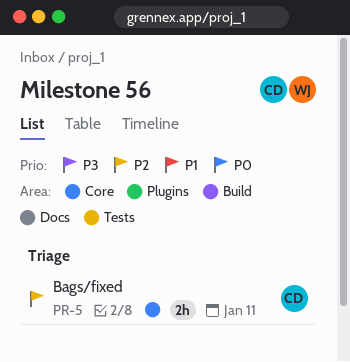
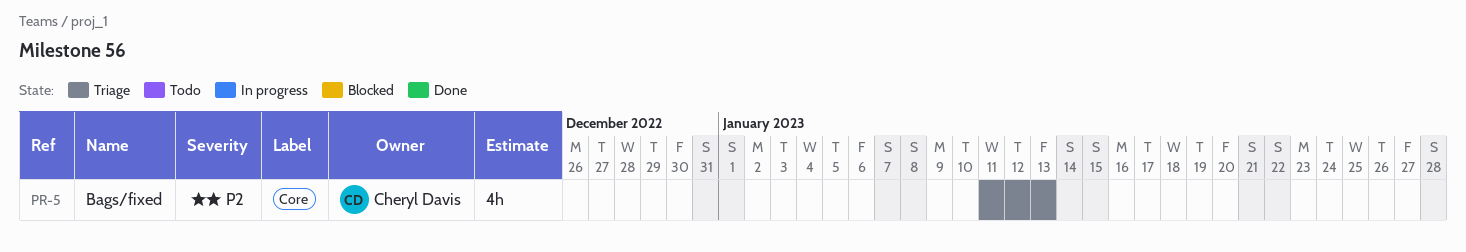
PR-5, estimate: 2h -> 4h
PR-5, due: Jan 11 -> Jan 13

